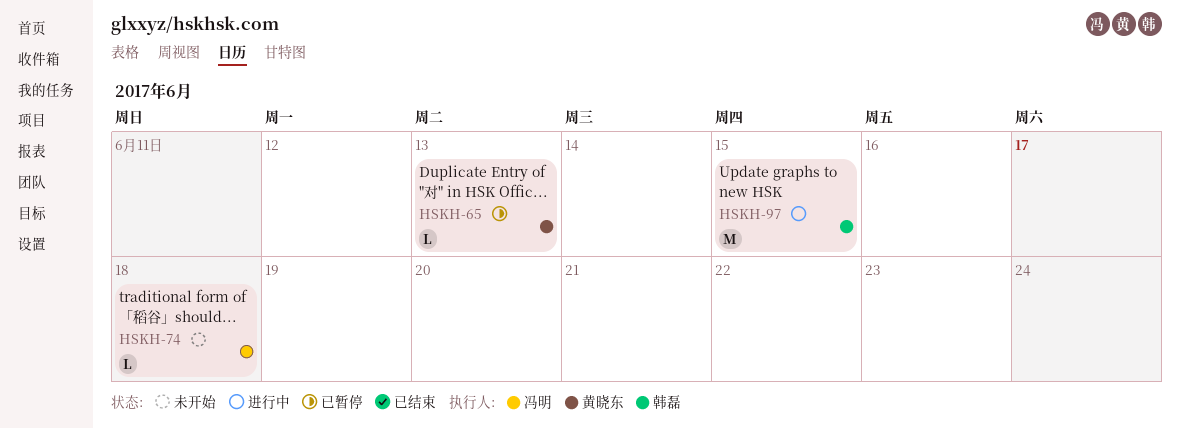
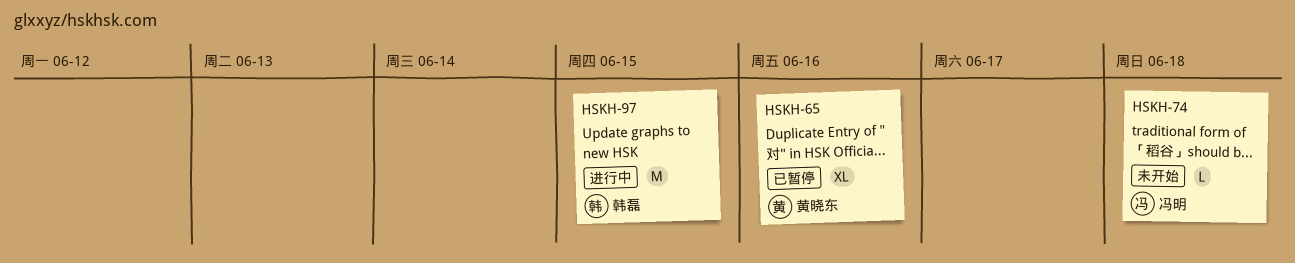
HSKH-65, estimate: L -> XL
HSKH-65, due: Jun 13 -> Jun 16

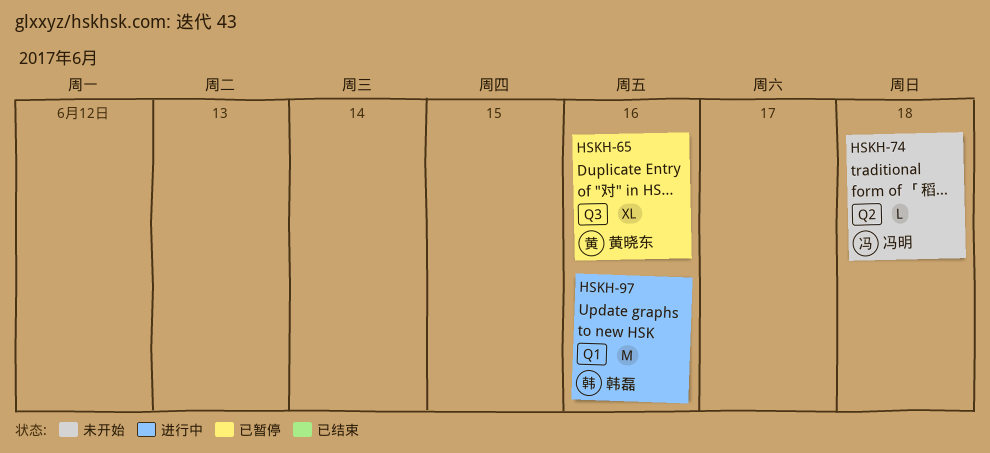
HSKH-97, due: Jun 15 -> Jun 16

